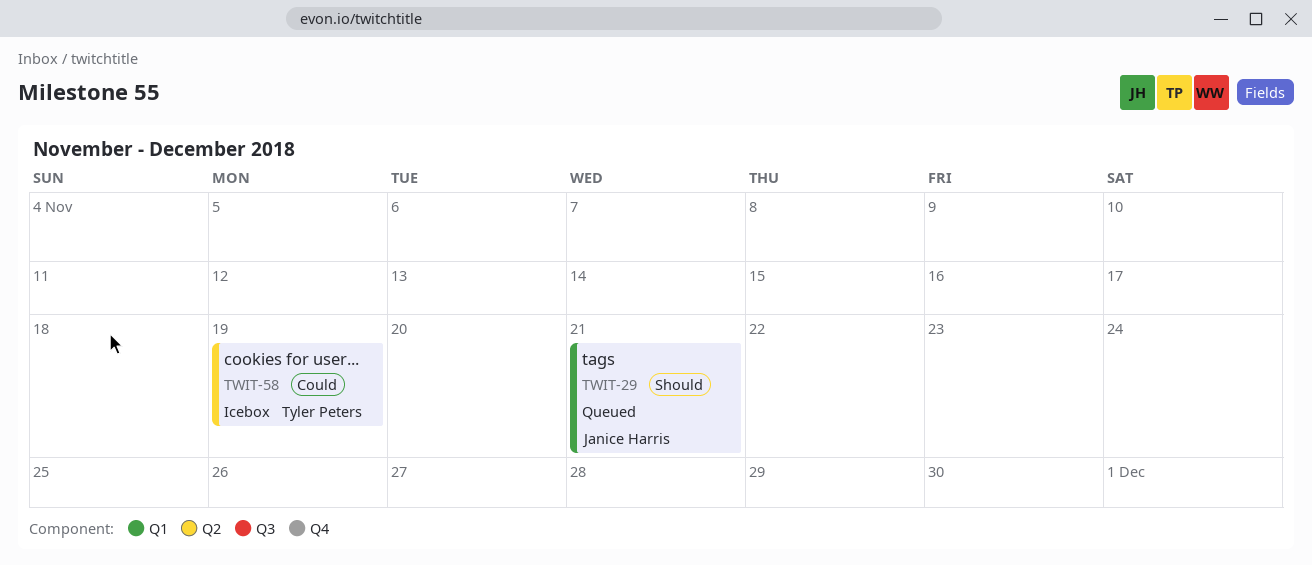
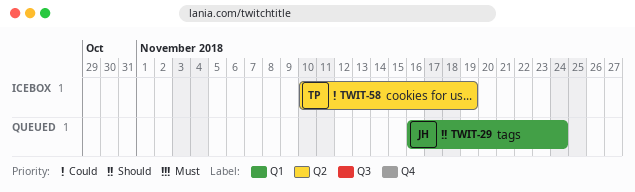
TWIT-29, due: Nov 21 -> Nov 24

